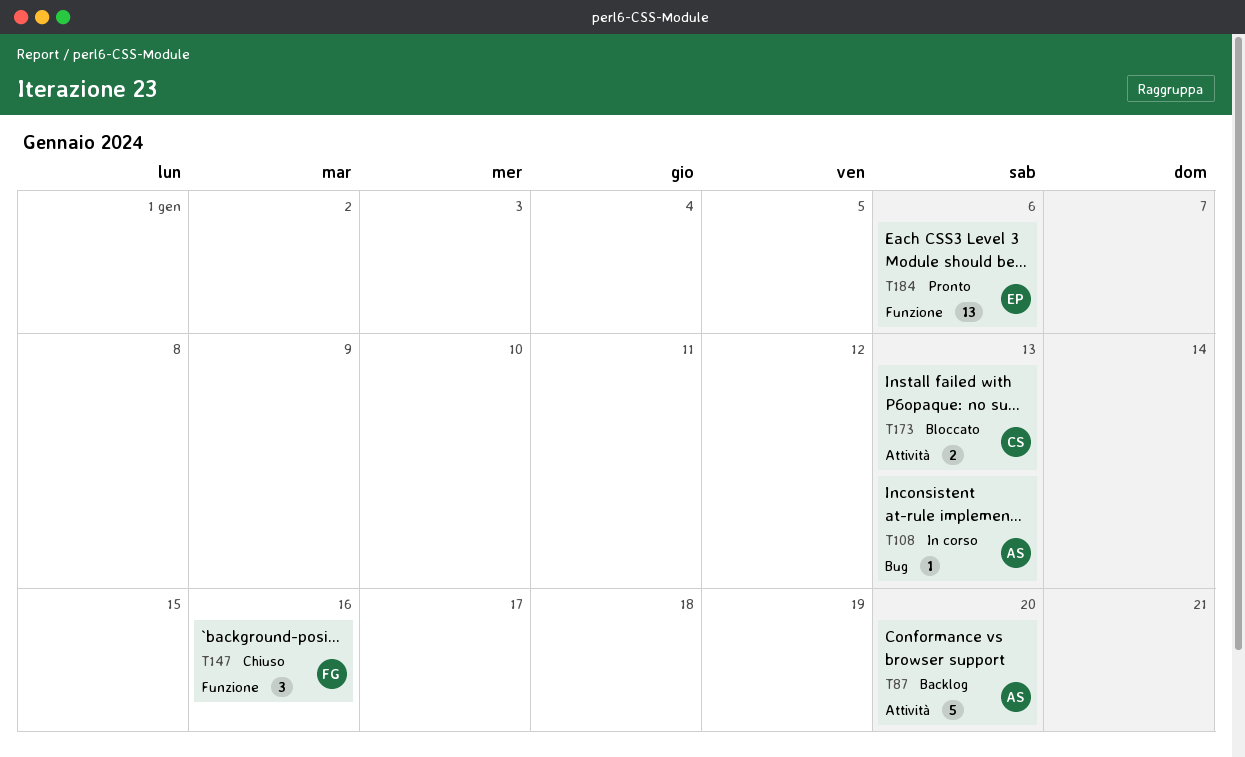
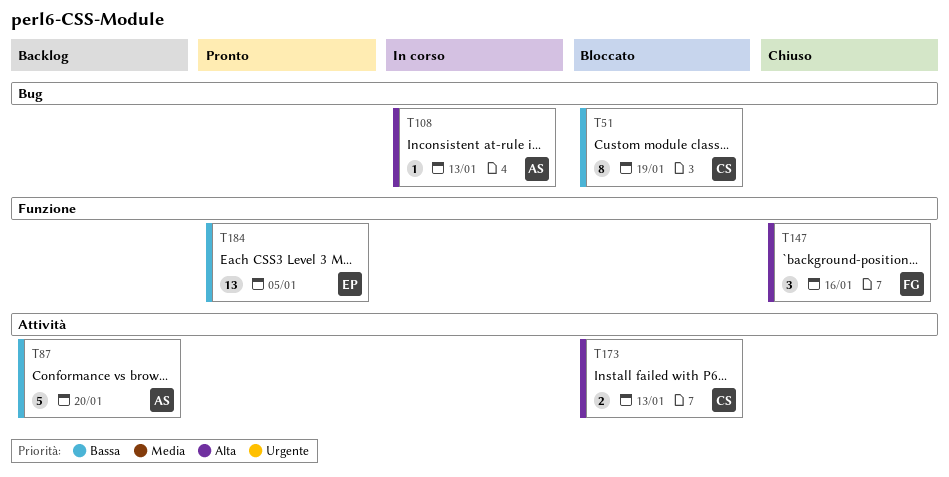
T51: none -> present
T184, due: Jan 6 -> Jan 5

